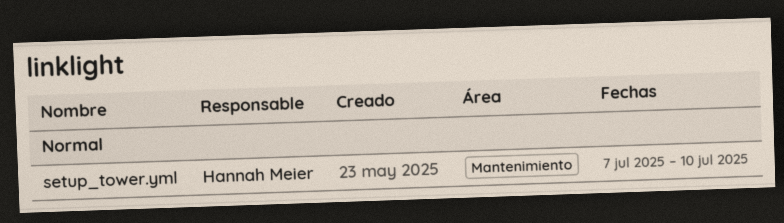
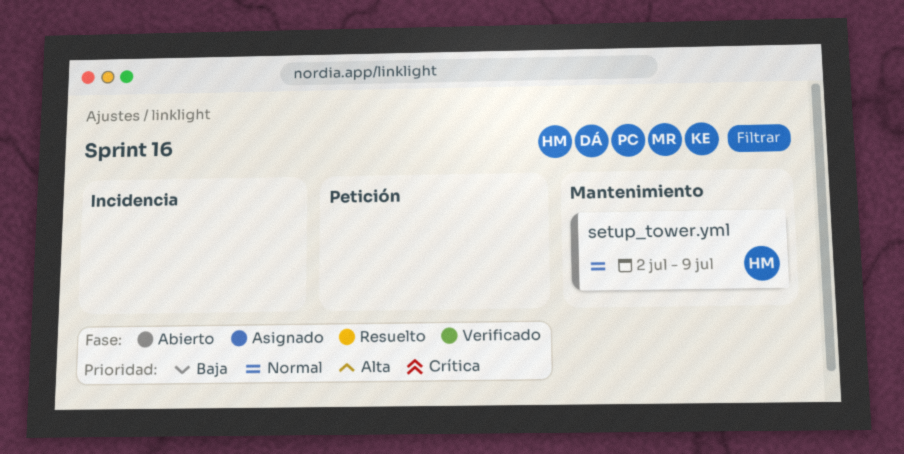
setup_tower.yml, start: Jul 7 -> Jul 2
setup_tower.yml, due: Jul 10 -> Jul 9

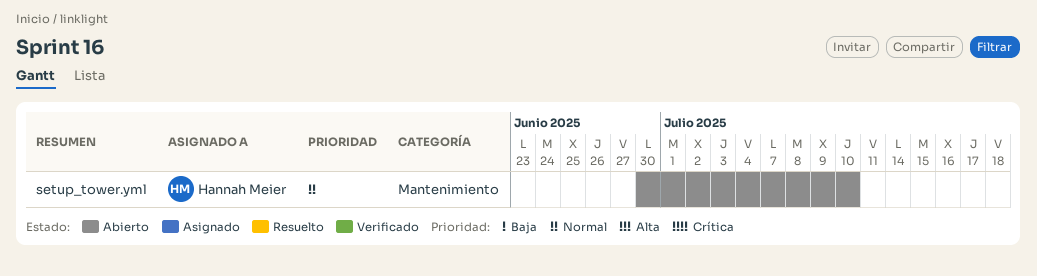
setup_tower.yml, start: Jul 2 -> Jun 30
setup_tower.yml, due: Jul 9 -> Jul 10

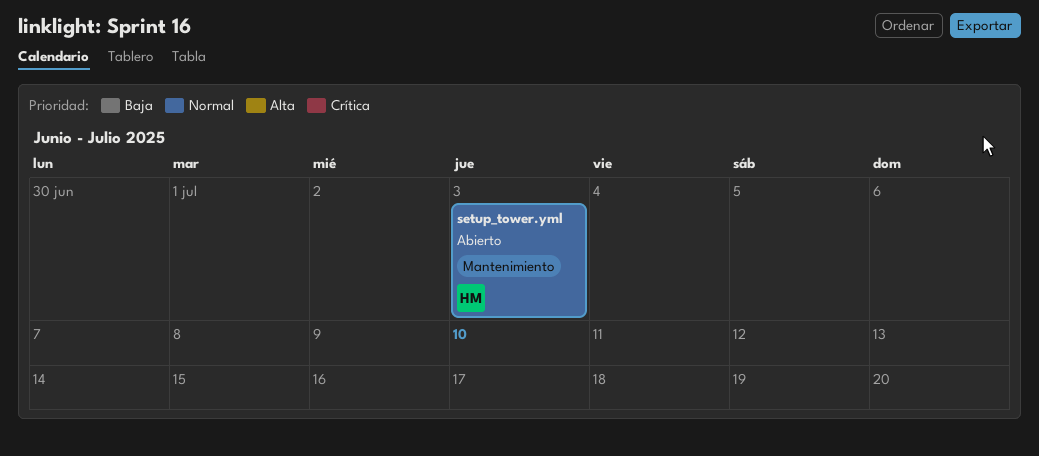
setup_tower.yml, due: Jul 10 -> Jul 3

